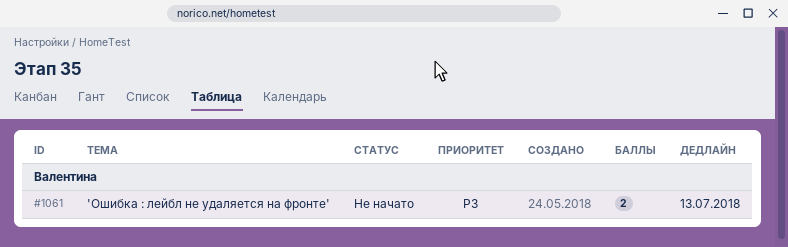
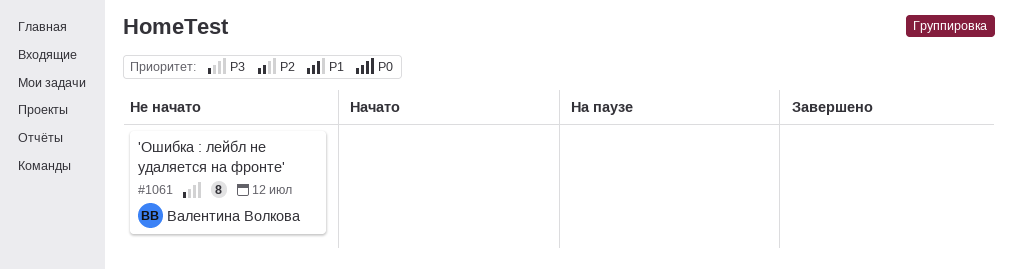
#1061, estimate: 2 -> 8
#1061, due: Jul 13 -> Jul 12

